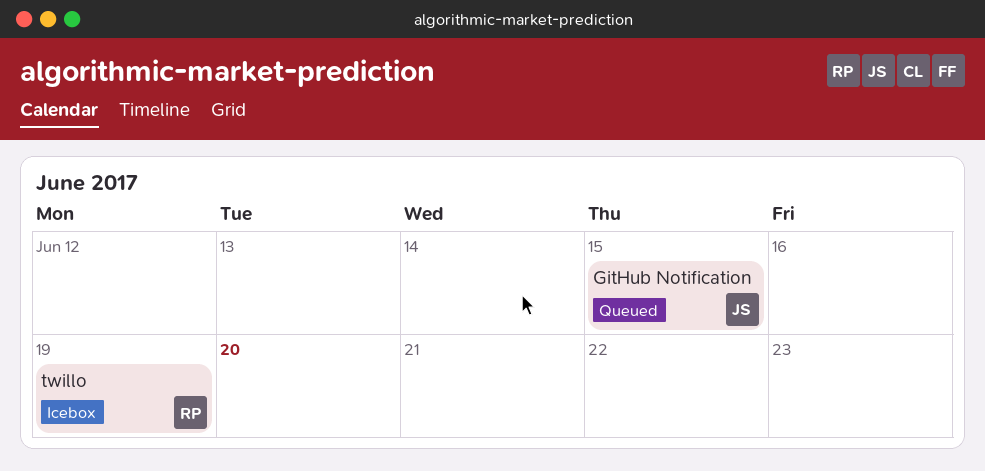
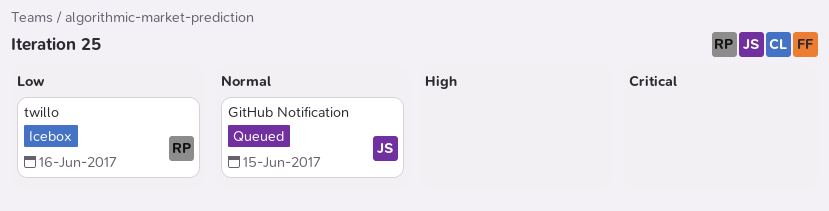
twillo, due: Jun 19 -> Jun 16

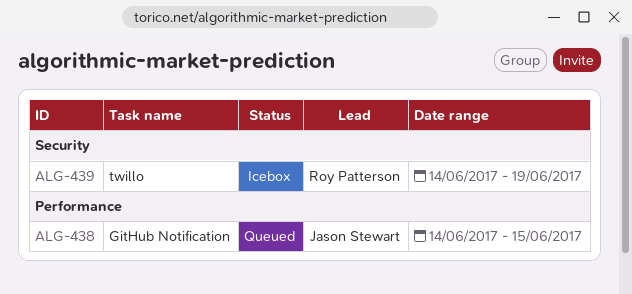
twillo, due: Jun 16 -> Jun 19

